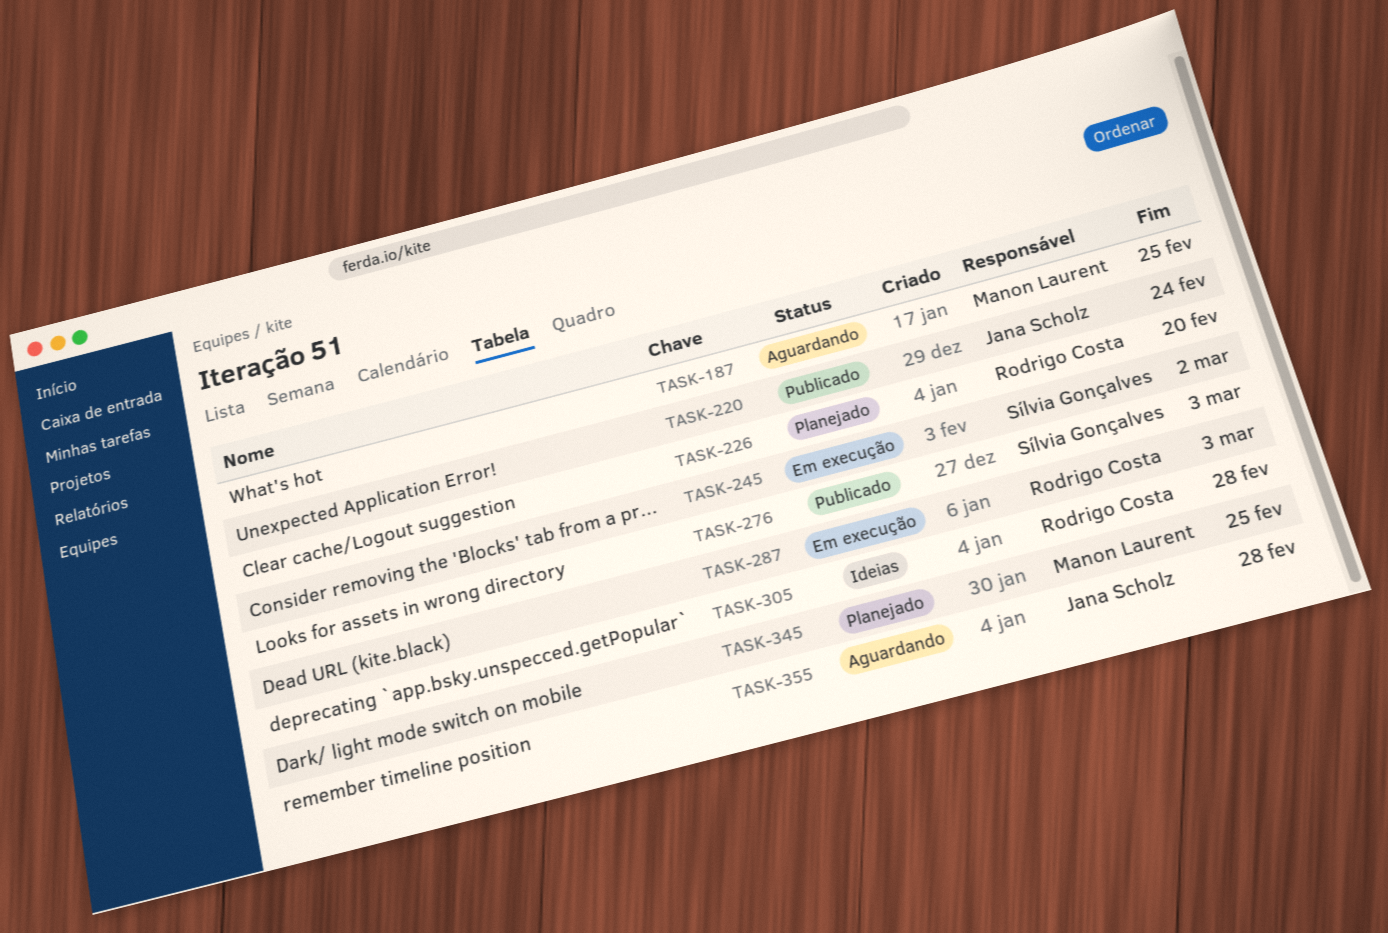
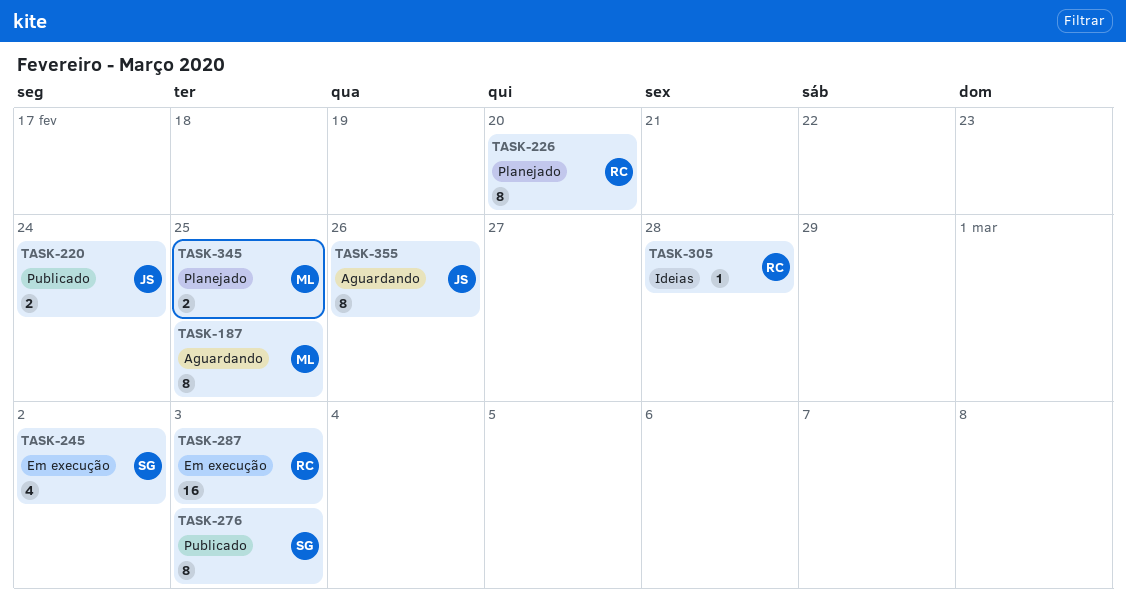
TASK-355, due: Feb 28 -> Feb 26

